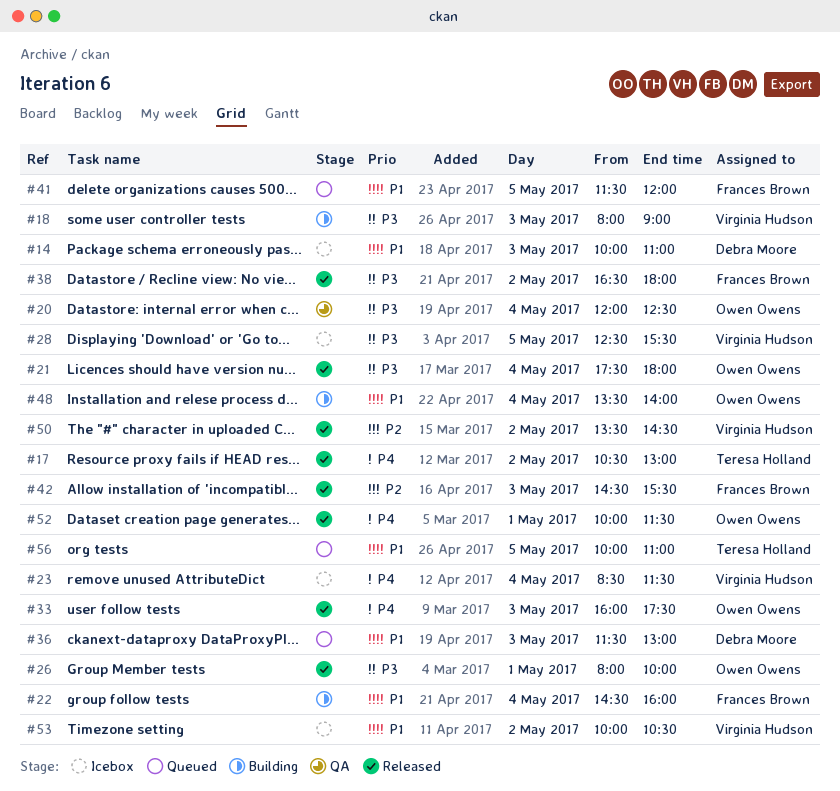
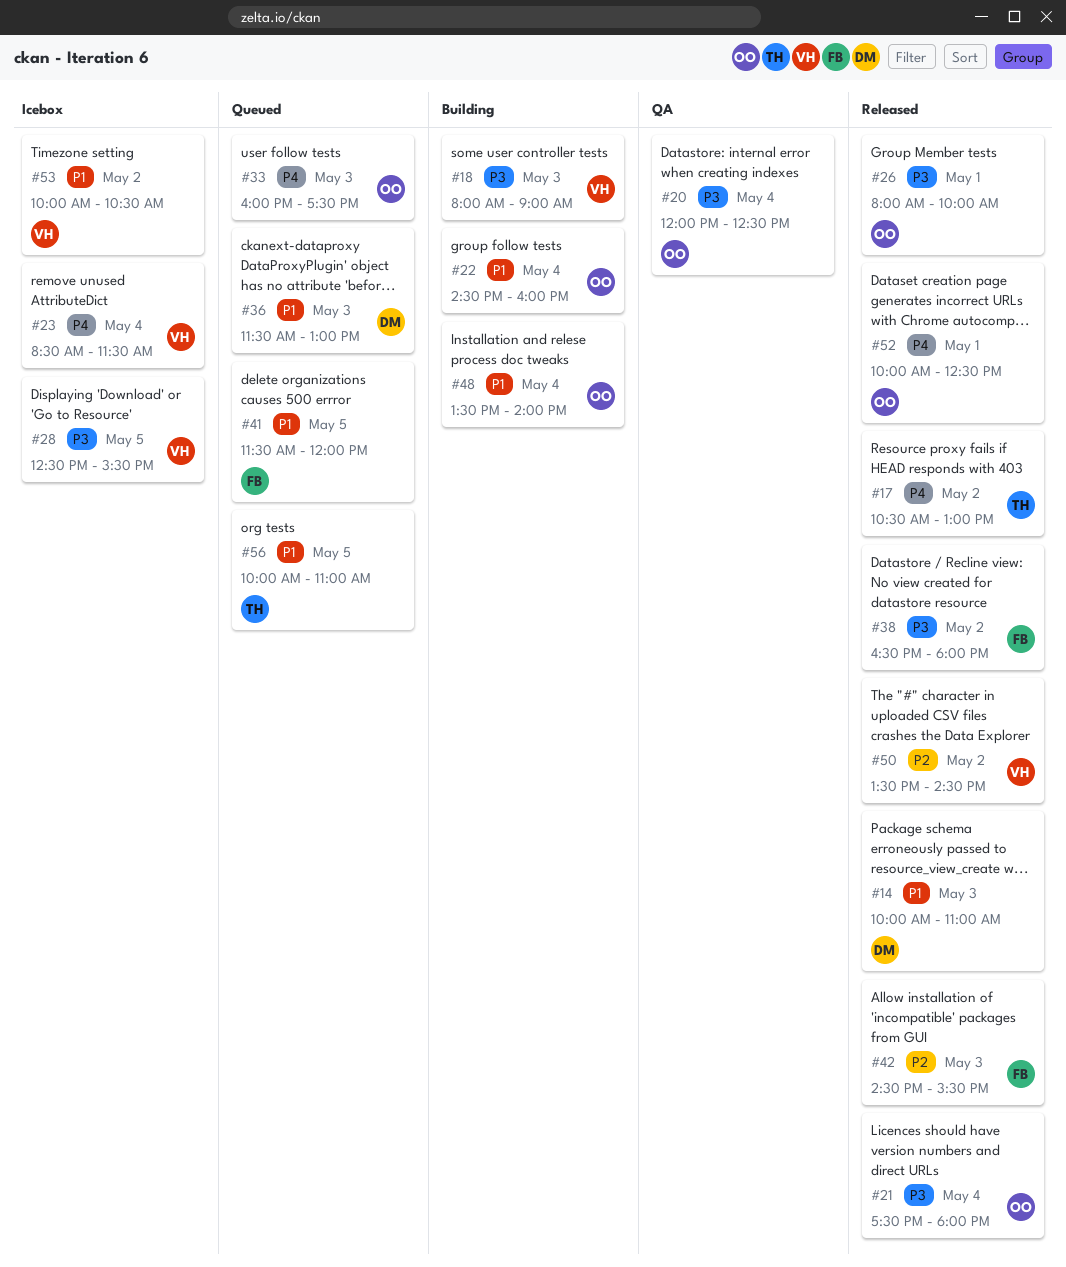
#14, status: Icebox -> Released
#22, owner: Frances Brown -> Owen Owens
#33, status: Released -> Queued
#52, ends: 11:30 -> 12:30

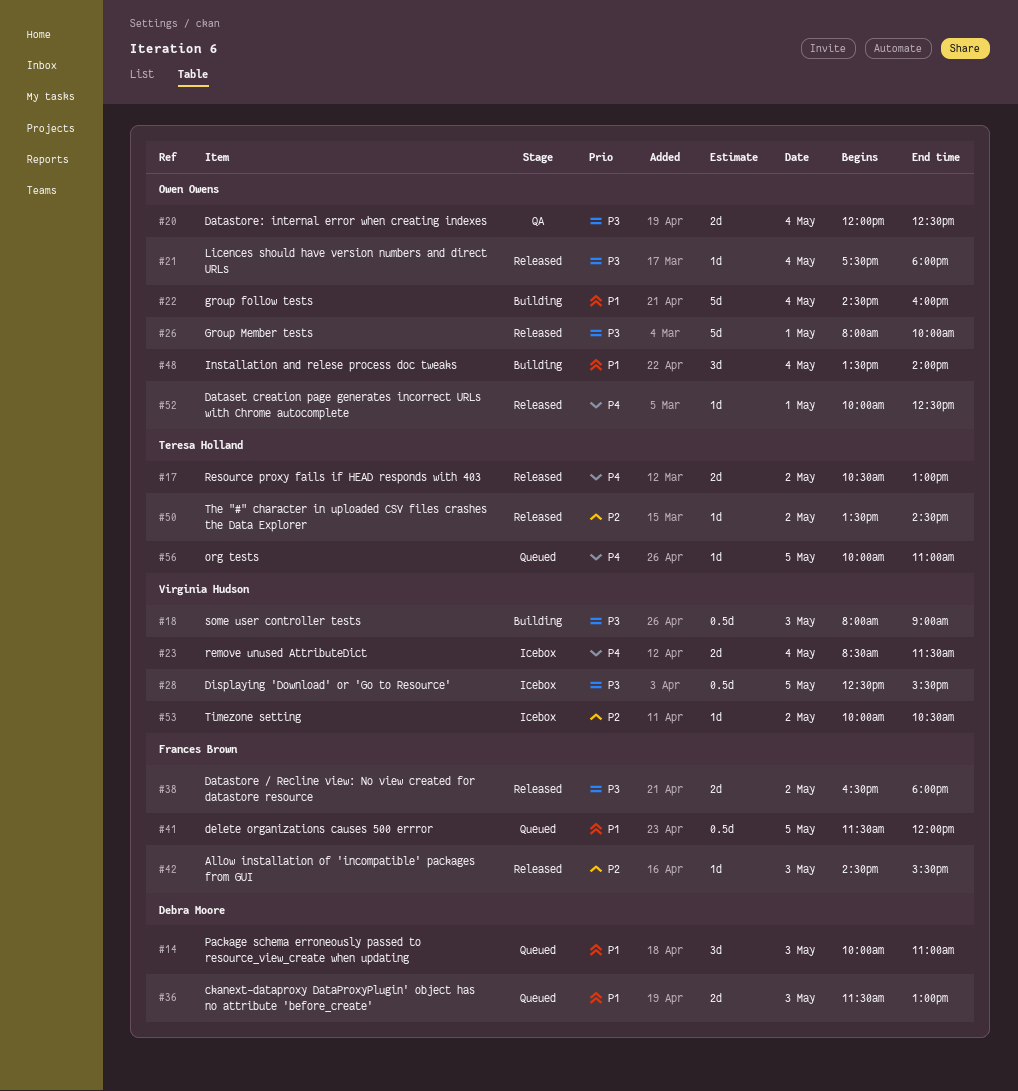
#14, status: Released -> Queued
#33: present -> none
#50, owner: Virginia Hudson -> Teresa Holland
#53, priority: P1 -> P2
#56, priority: P1 -> P4

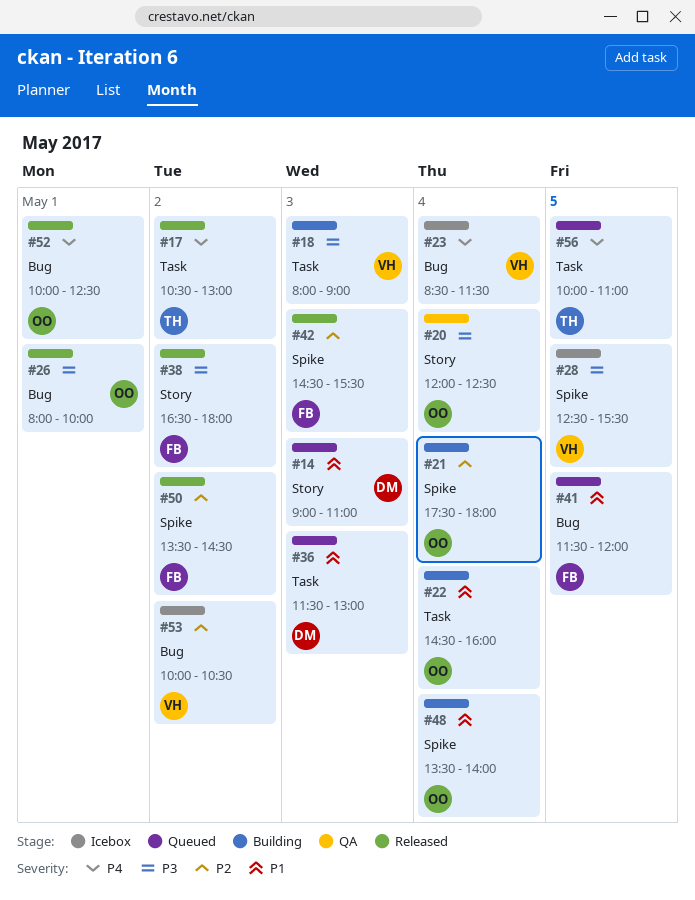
#14, begins: 10:00 -> 09:00
#21, status: Released -> Building
#21, priority: P3 -> P2
#50, owner: Teresa Holland -> Frances Brown

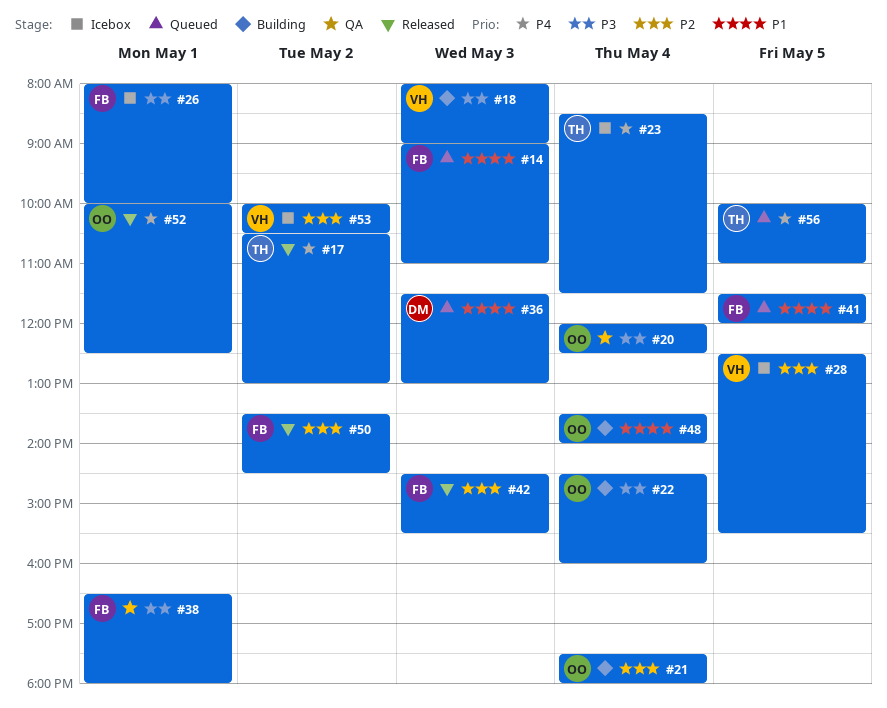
#14, owner: DM -> FB
#22, priority: P1 -> P3
#23, owner: VH -> TH
#26, status: Released -> Icebox
#26, owner: OO -> FB
#28, priority: P3 -> P2
#38, status: Released -> QA
#38, day: May 2 -> May 1

